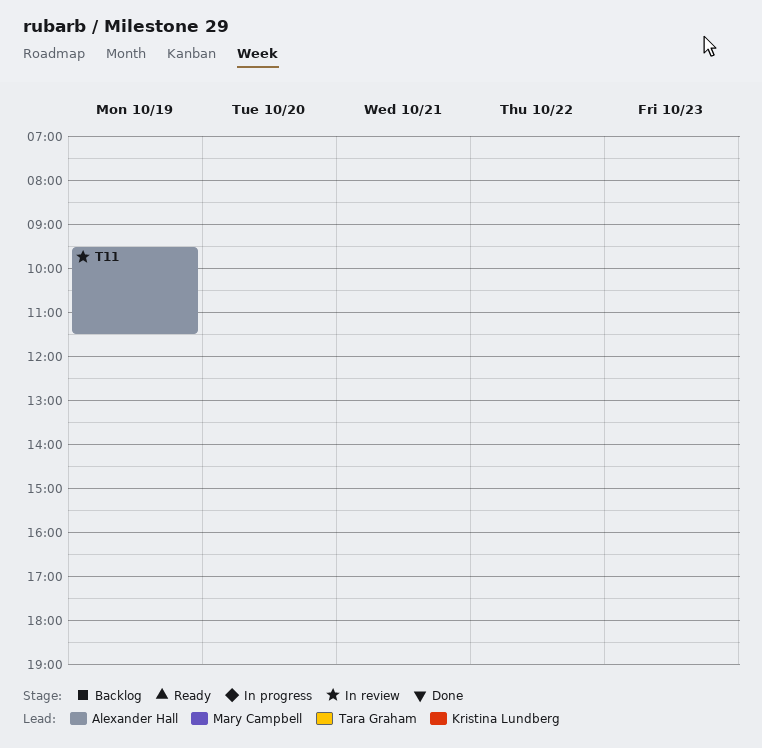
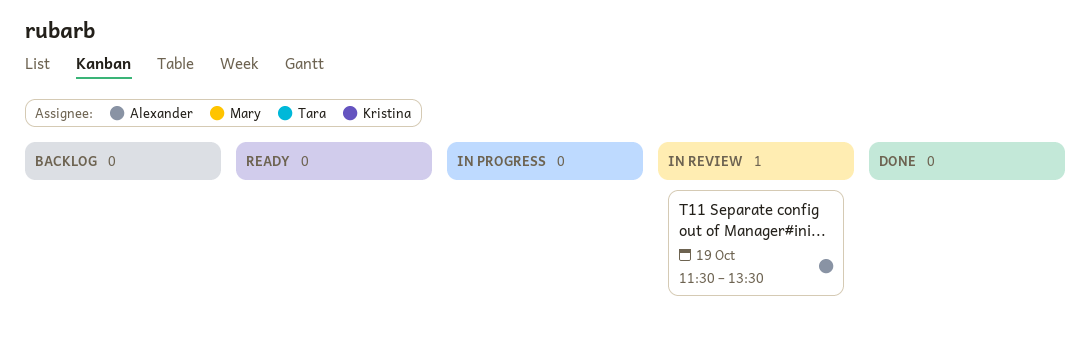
T11, begins: 09:30 -> 11:30
T11, ends: 11:30 -> 13:30

